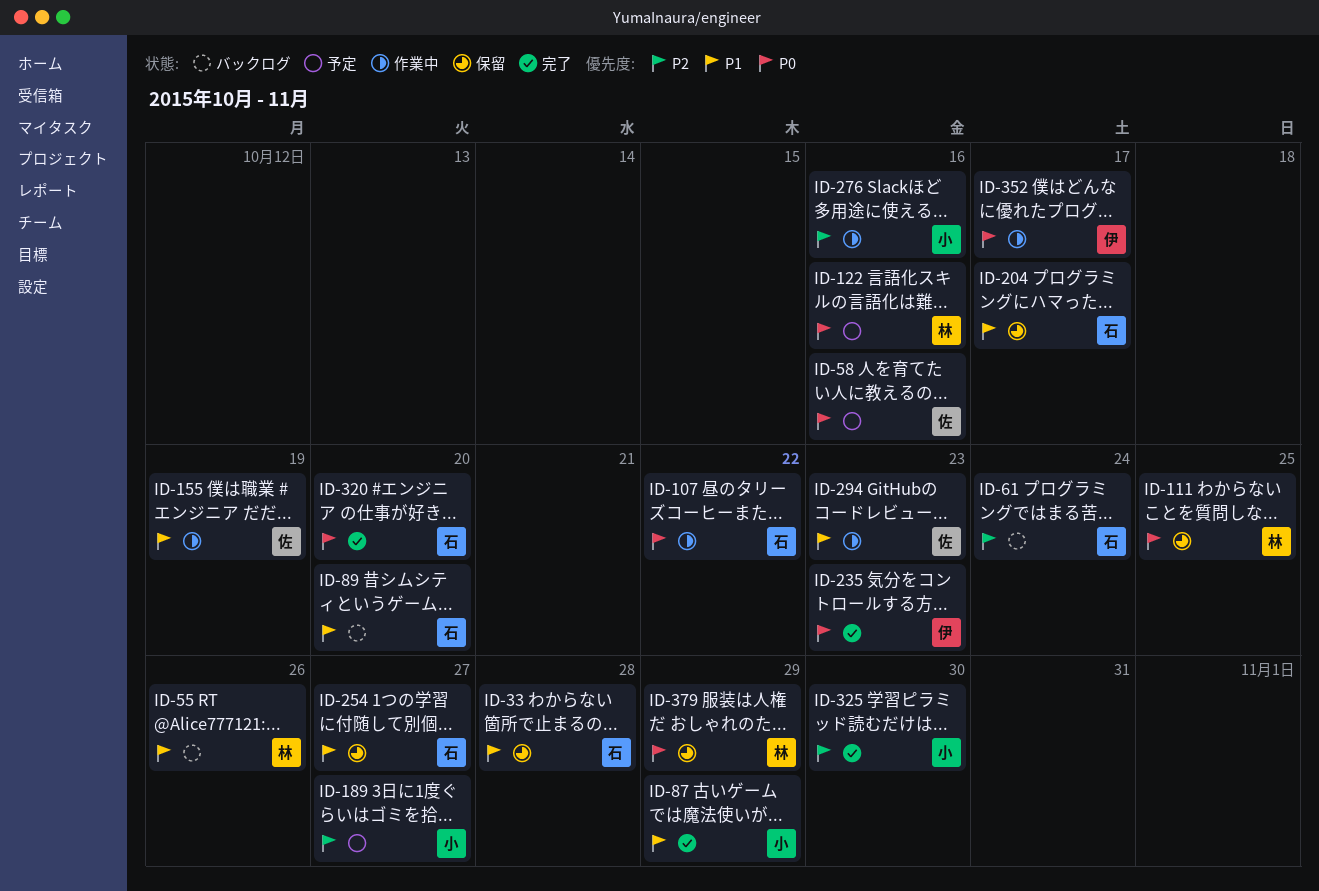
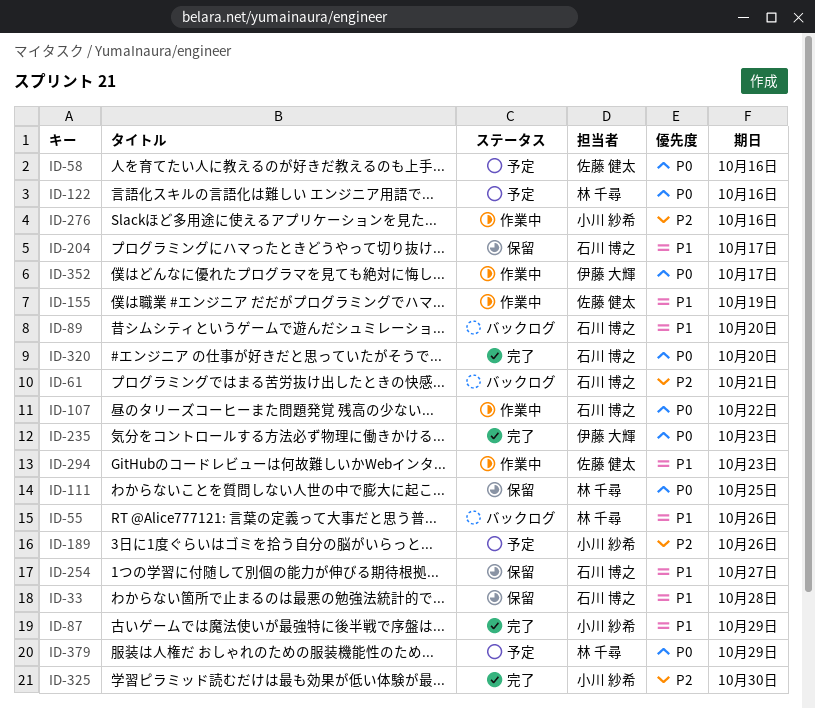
ID-61, due: Oct 24 -> Oct 21
ID-189, due: Oct 27 -> Oct 26
ID-379, status: 保留 -> 予定

